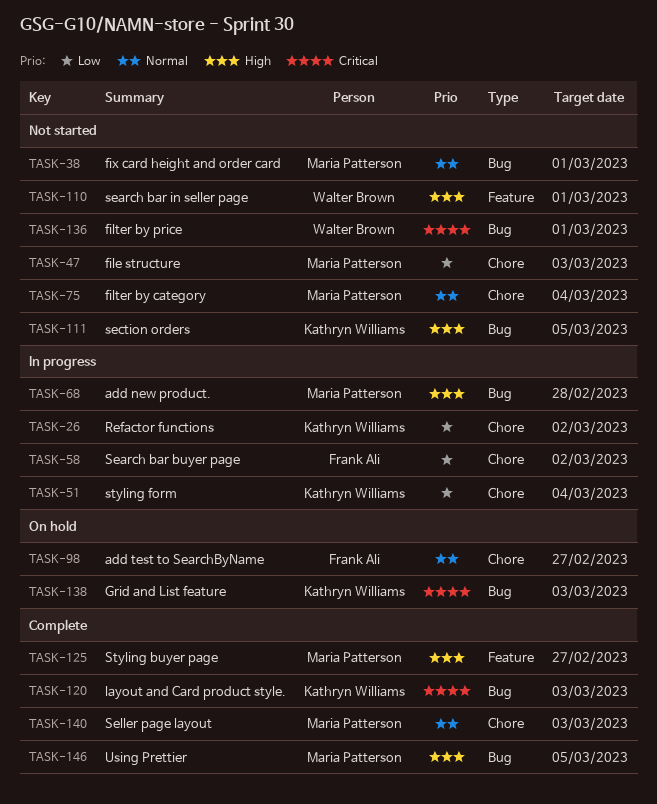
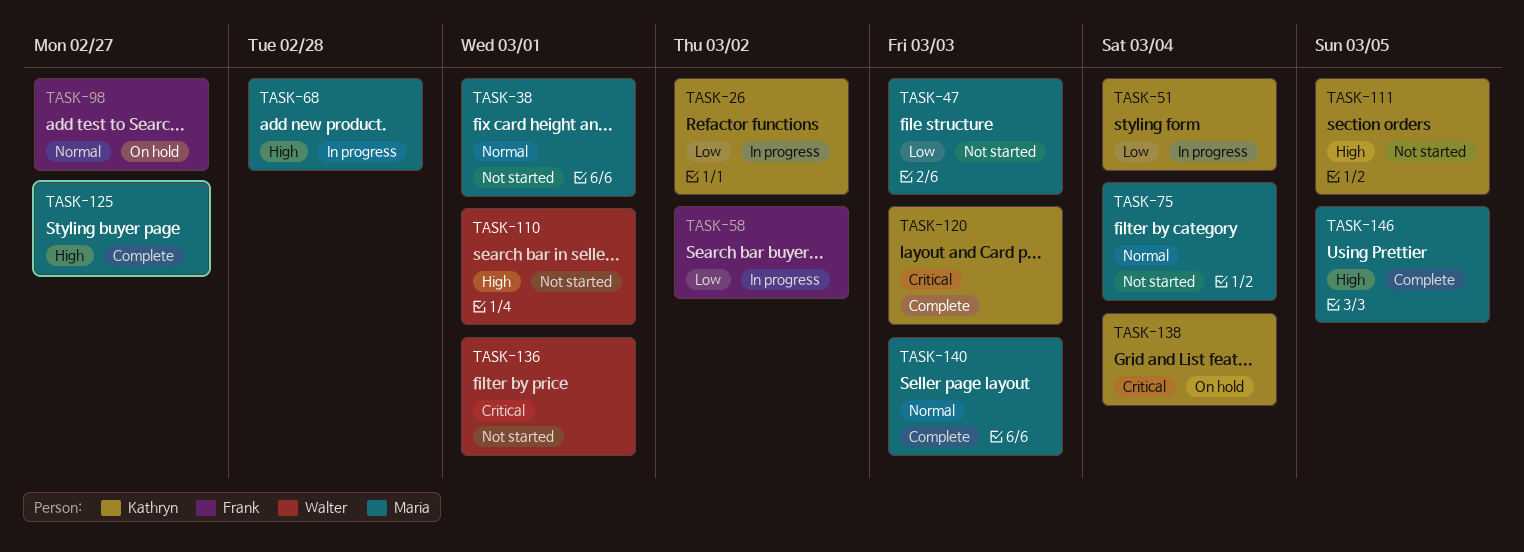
TASK-138, due: Mar 3 -> Mar 4

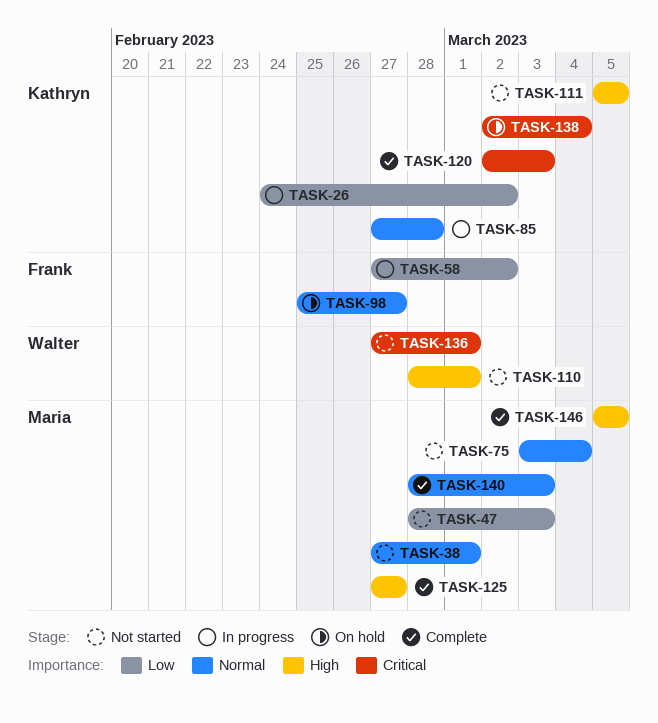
TASK-51: present -> none
TASK-68: present -> none
TASK-85: none -> present

